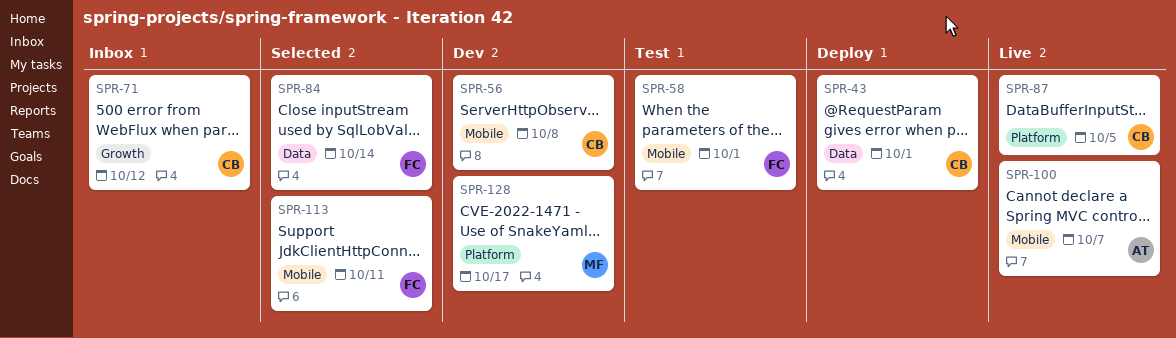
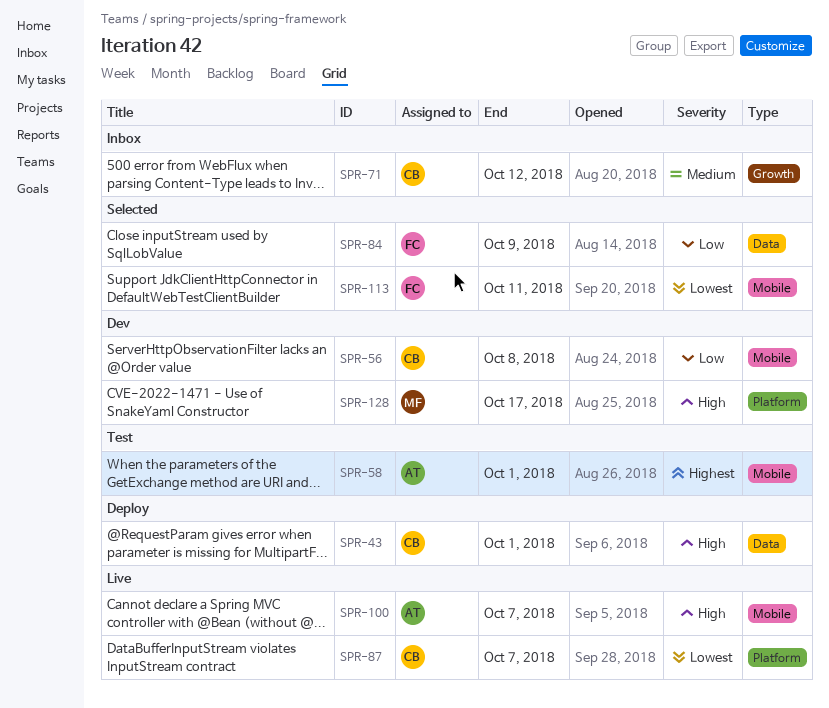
SPR-58, owner: FC -> AT
SPR-84, due: Oct 14 -> Oct 9
SPR-87, due: Oct 5 -> Oct 7

